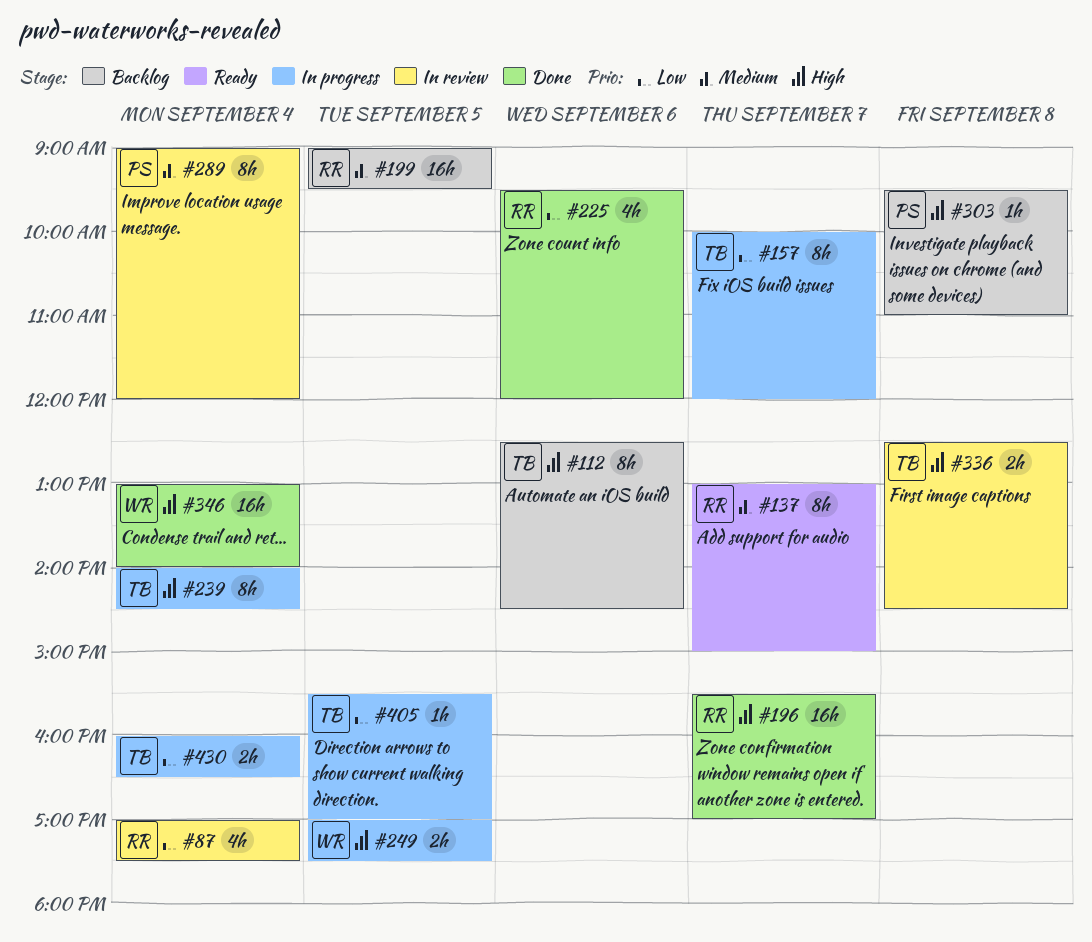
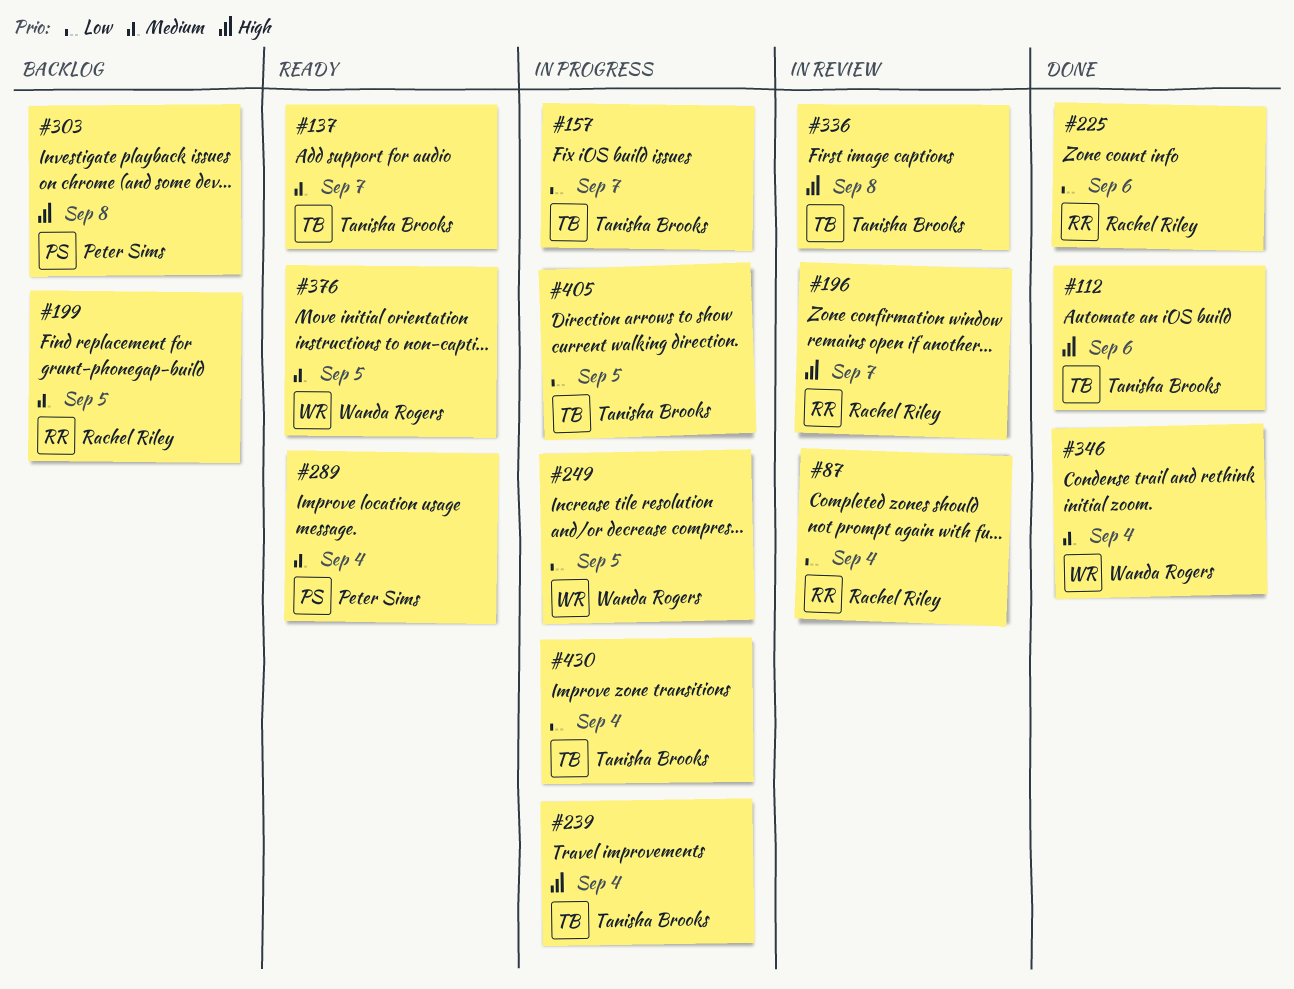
#112, status: Backlog -> Done
#137, owner: Rachel Riley -> Tanisha Brooks
#196, status: Done -> In review
#249, priority: High -> Low
#289, status: In review -> Ready
#346, priority: High -> Medium
#376: none -> present

